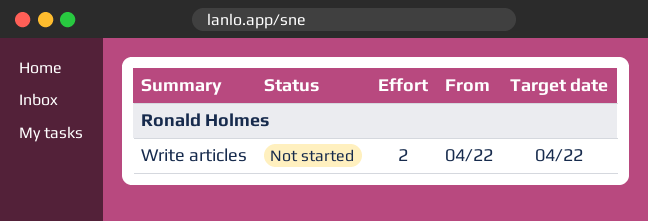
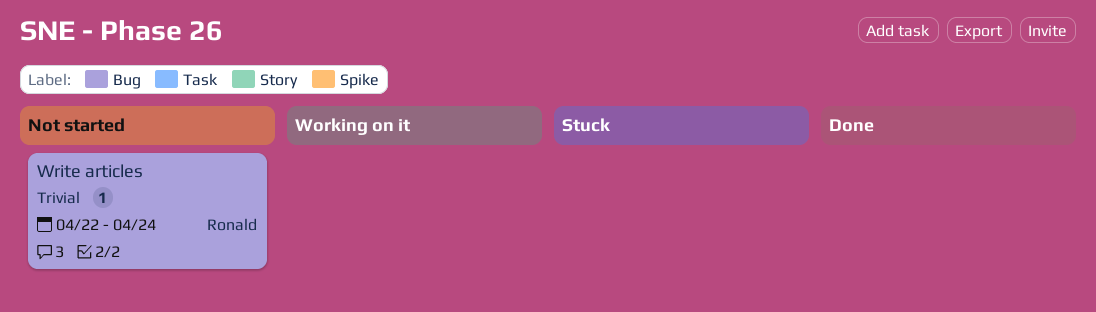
Write articles, estimate: 2 -> 1
Write articles, due: Apr 22 -> Apr 24

